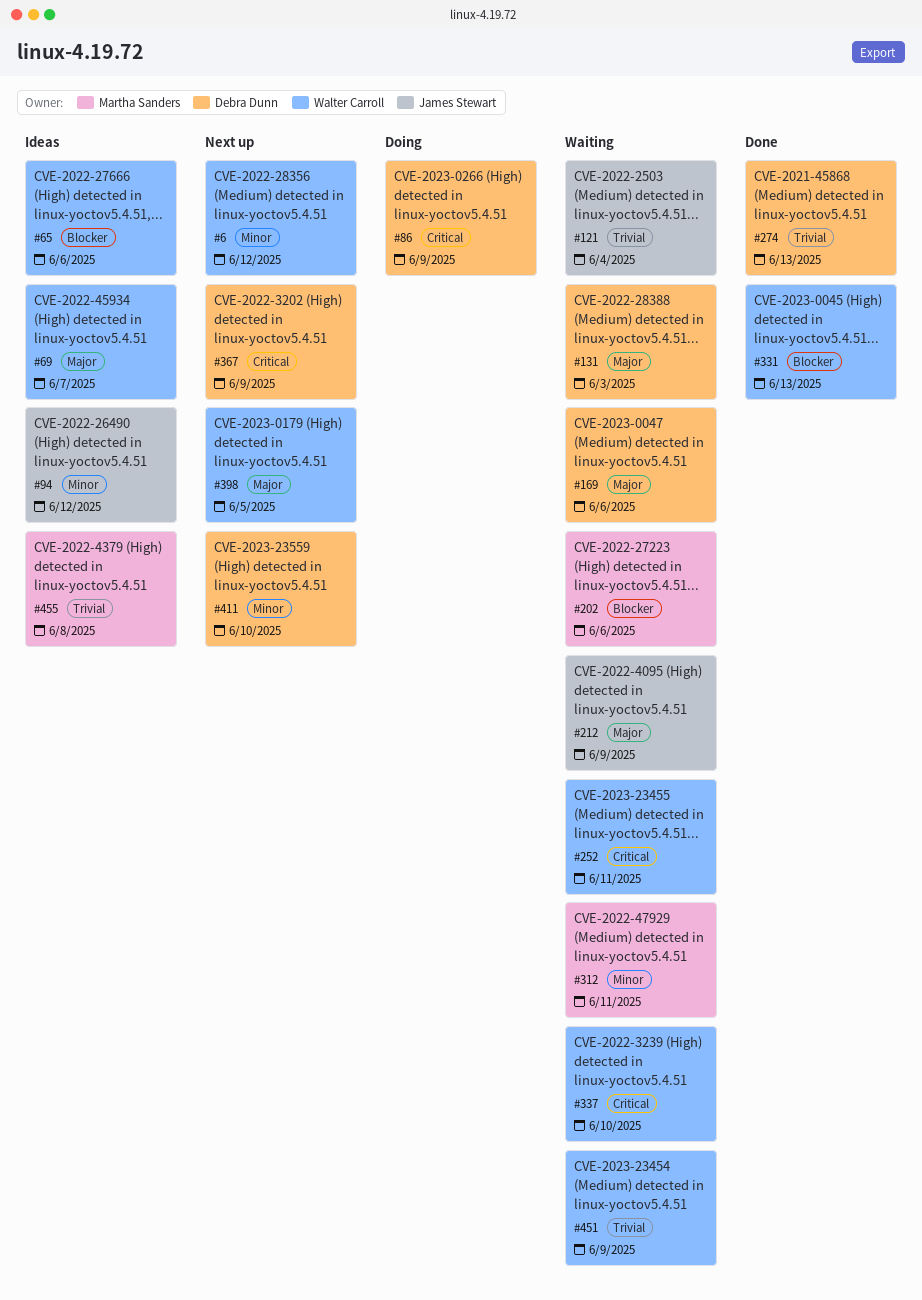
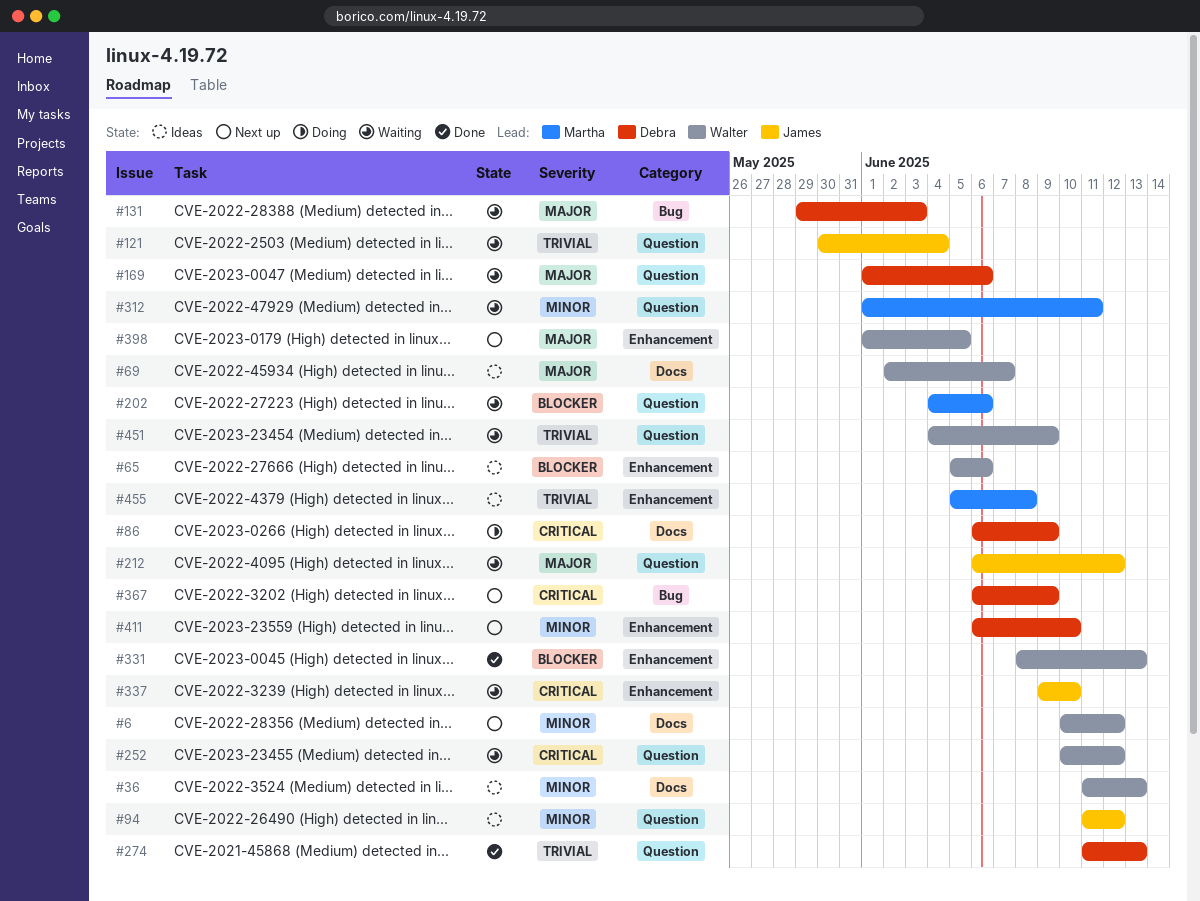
#36: none -> present
#212, due: Jun 9 -> Jun 12
#252, due: Jun 11 -> Jun 12
#337, owner: Walter Carroll -> James Stewart

